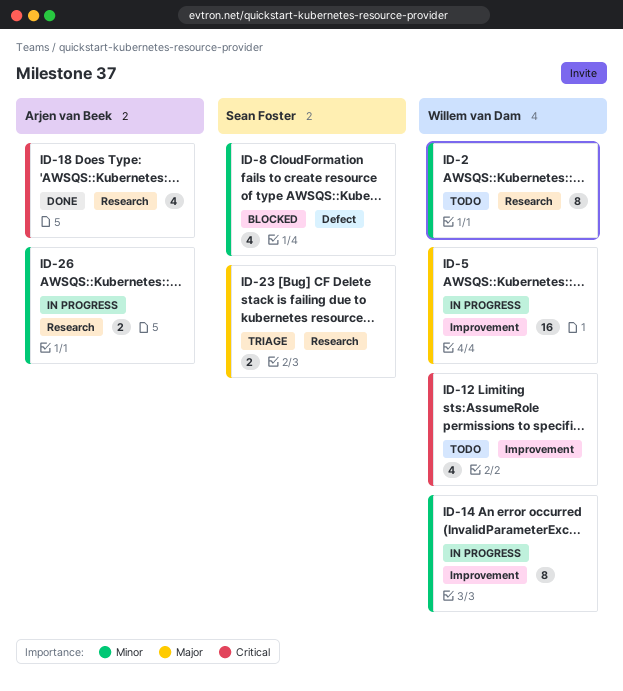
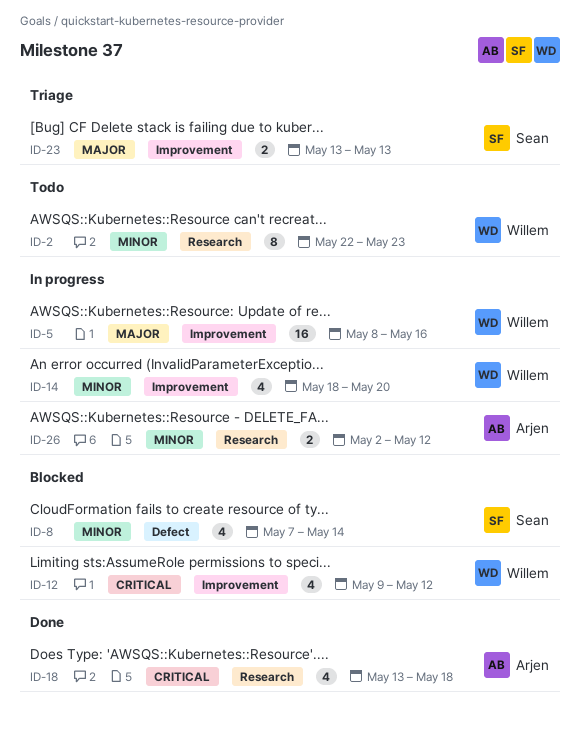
ID-12, status: Todo -> Blocked
ID-14, estimate: 8 -> 4
ID-23, label: Research -> Improvement

